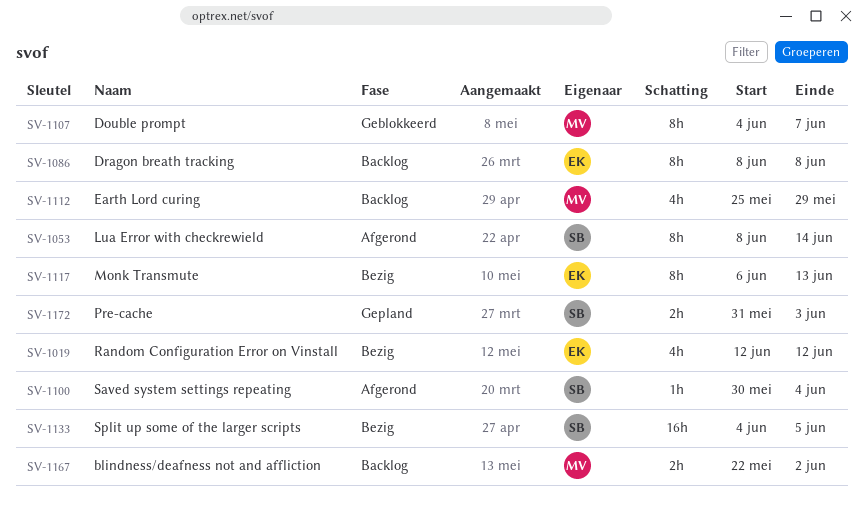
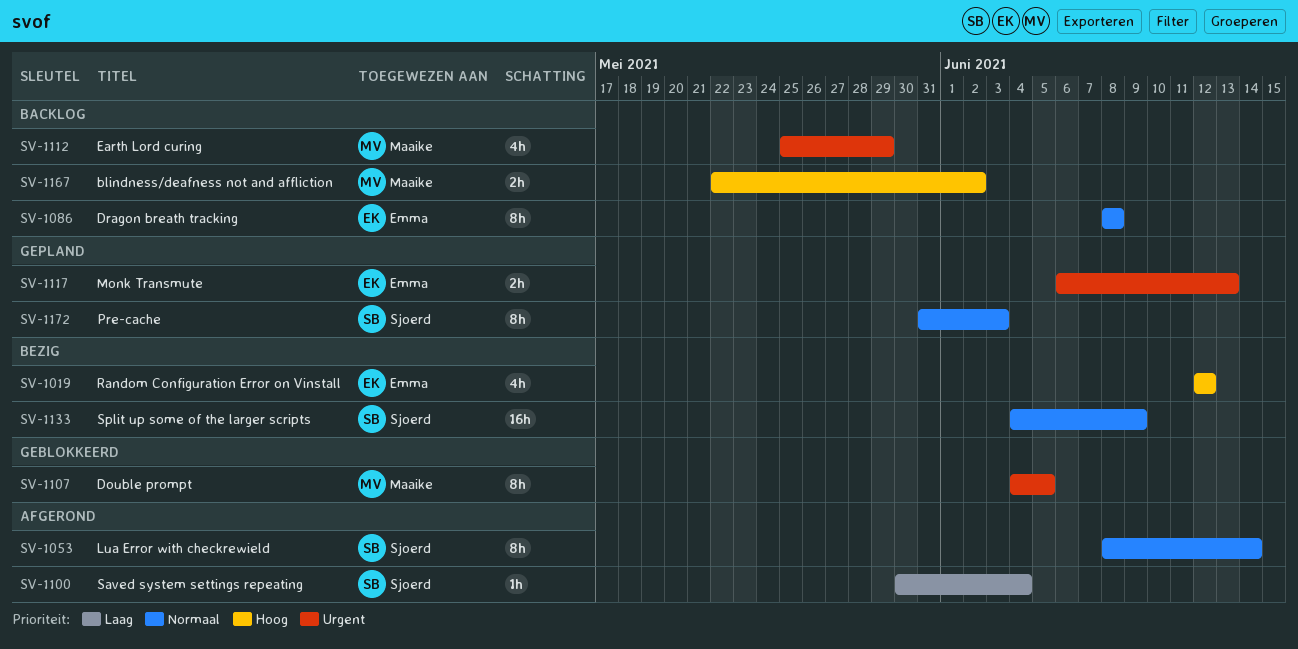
SV-1107, due: Jun 7 -> Jun 5
SV-1117, status: Bezig -> Gepland
SV-1117, estimate: 8h -> 2h
SV-1133, due: Jun 5 -> Jun 9
SV-1172, estimate: 2h -> 8h

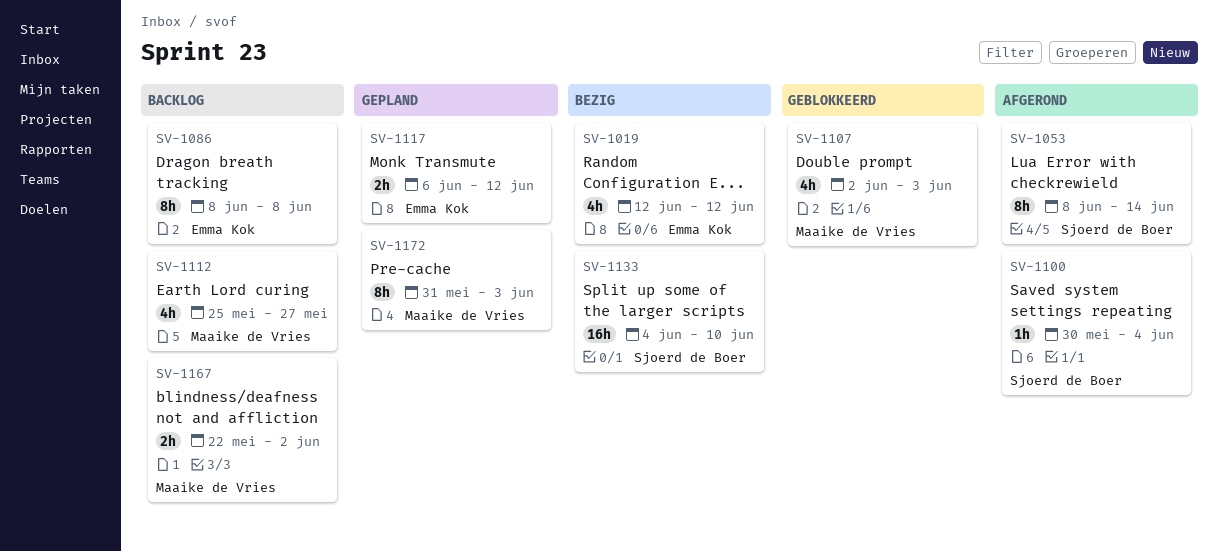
SV-1107, estimate: 8h -> 4h
SV-1107, start: Jun 4 -> Jun 2
SV-1107, due: Jun 5 -> Jun 3
SV-1112, due: May 29 -> May 27
SV-1117, due: Jun 13 -> Jun 12
SV-1133, due: Jun 9 -> Jun 10
SV-1172, owner: Sjoerd de Boer -> Maaike de Vries

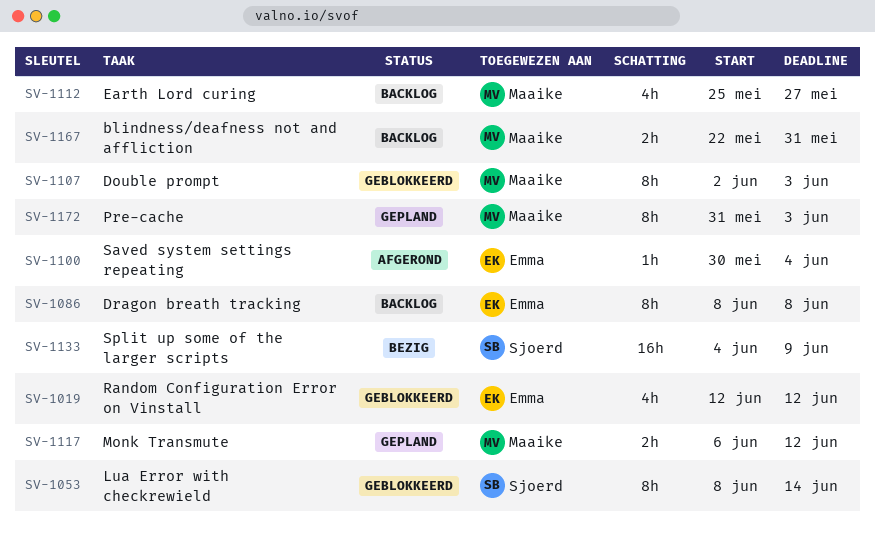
SV-1019, status: Bezig -> Geblokkeerd
SV-1053, status: Afgerond -> Geblokkeerd
SV-1100, owner: Sjoerd de Boer -> Emma Kok
SV-1107, estimate: 4h -> 8h
SV-1117, owner: Emma Kok -> Maaike de Vries
SV-1133, due: Jun 10 -> Jun 9
SV-1167, due: Jun 2 -> May 31

